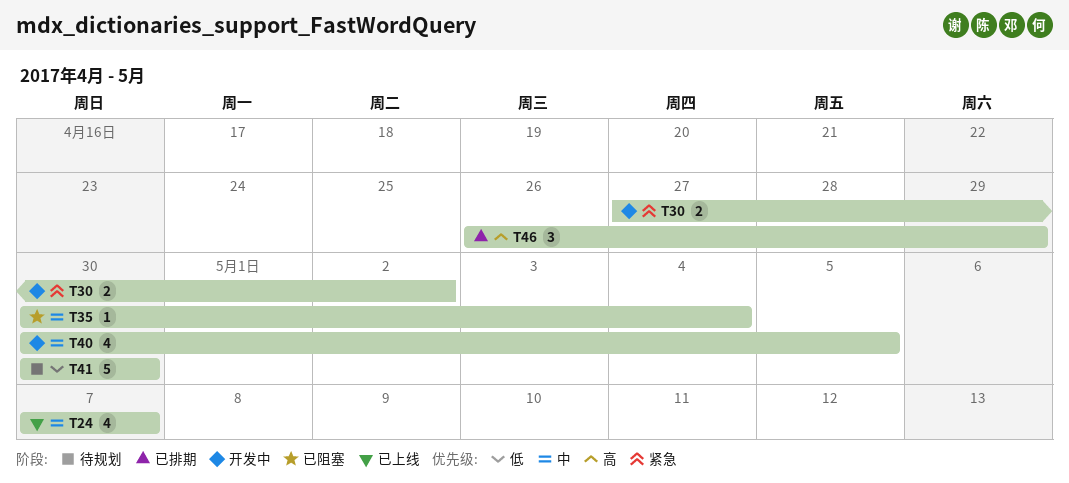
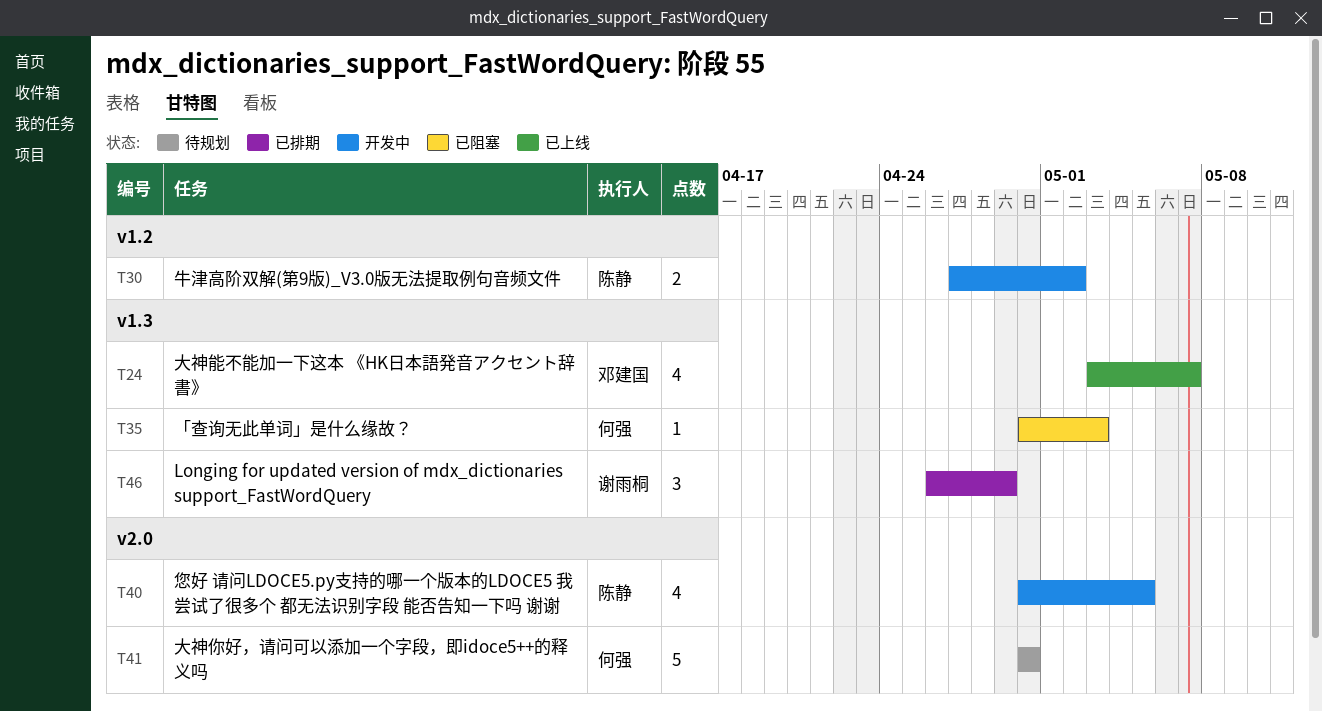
T24, start: May 7 -> May 3
T35, due: May 4 -> May 3

